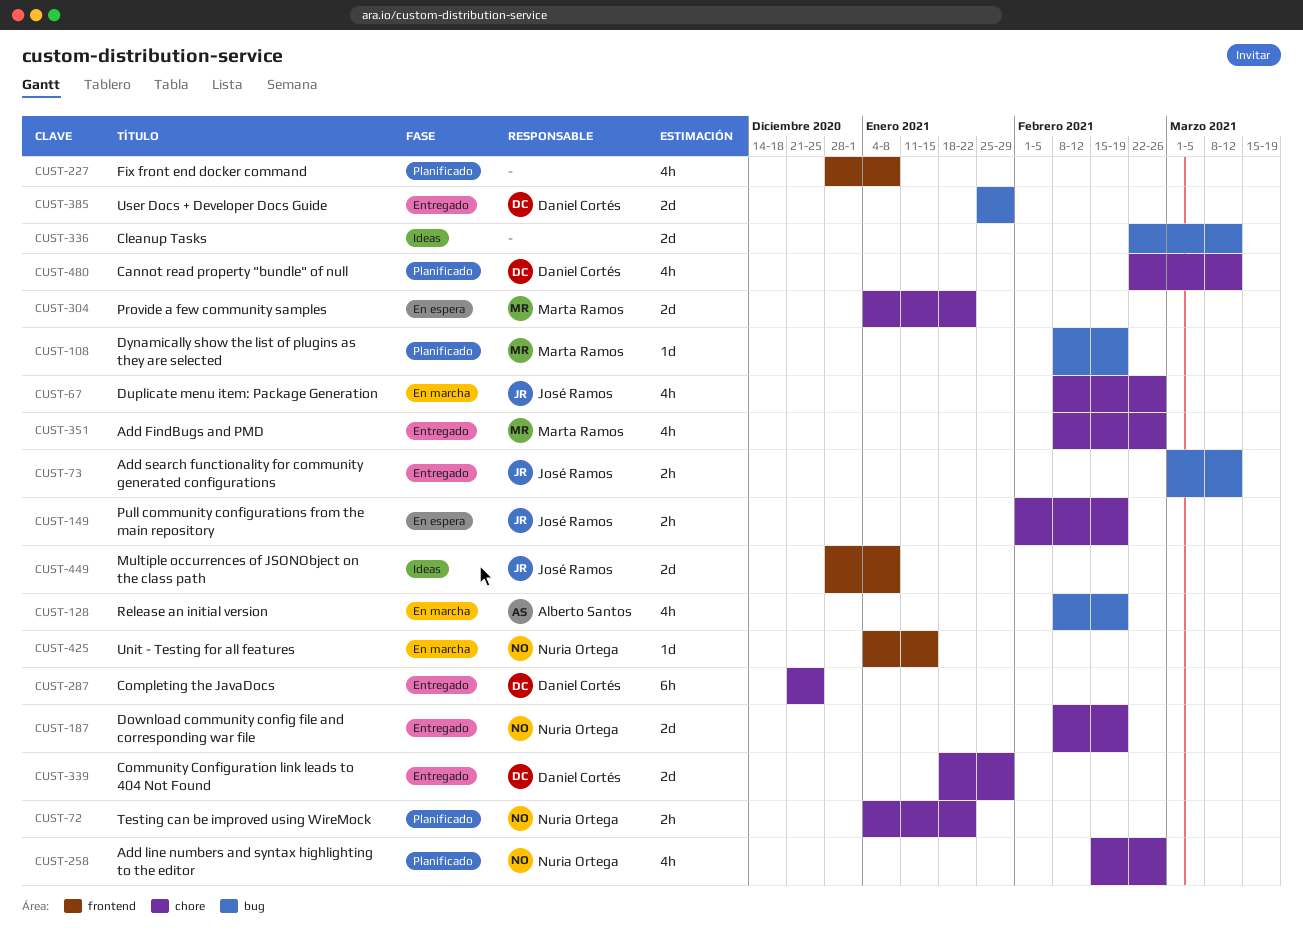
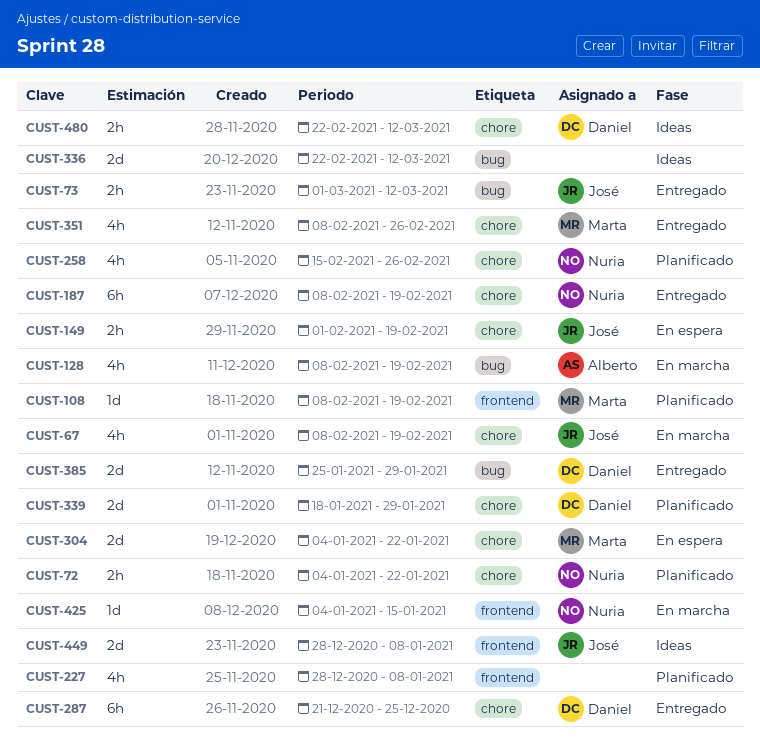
CUST-67, due: Feb 26 -> Feb 19
CUST-108, label: bug -> frontend
CUST-187, estimate: 2d -> 6h
CUST-339, status: Entregado -> Planificado
CUST-480, status: Planificado -> Ideas
CUST-480, estimate: 4h -> 2h

